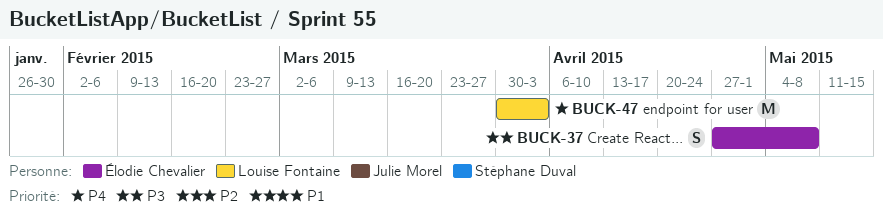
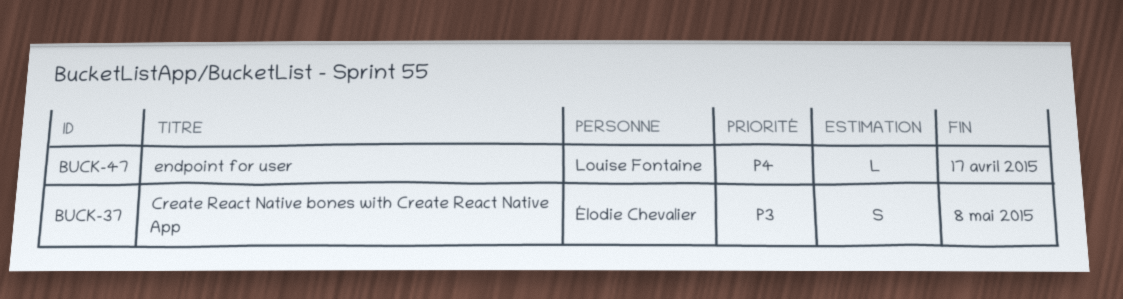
BUCK-47, estimate: M -> L
BUCK-47, due: Apr 3 -> Apr 17

